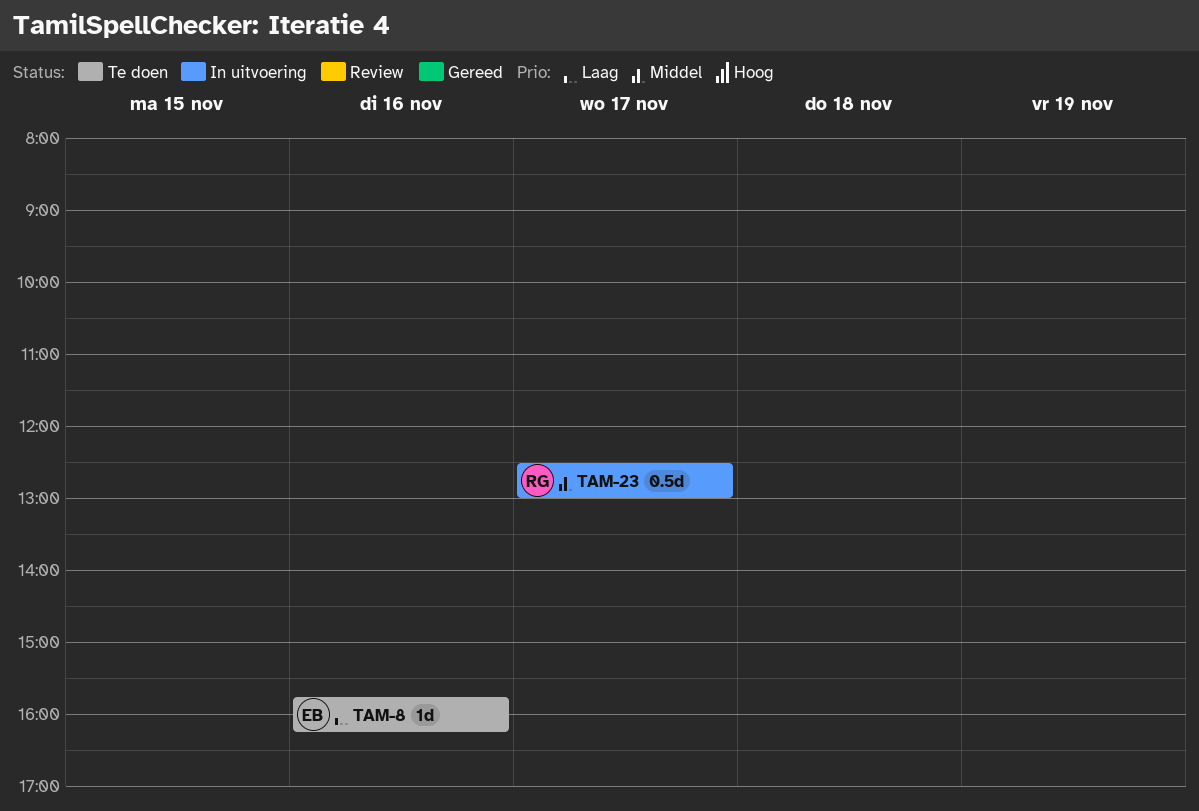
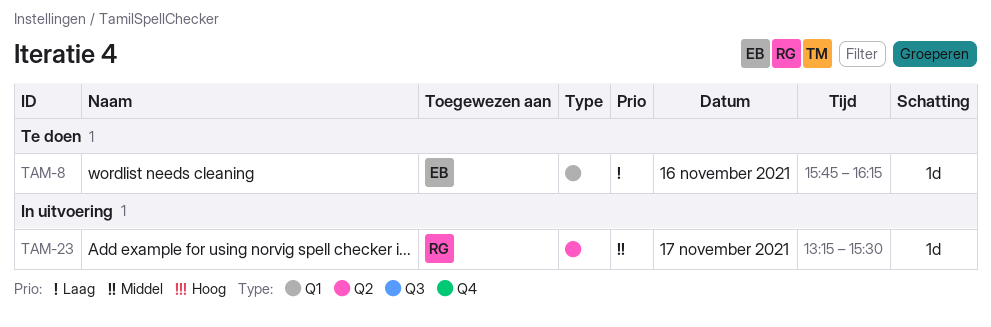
TAM-23, estimate: 0.5d -> 1d
TAM-23, begins: 12:30 -> 13:15
TAM-23, ends: 13:00 -> 15:30

